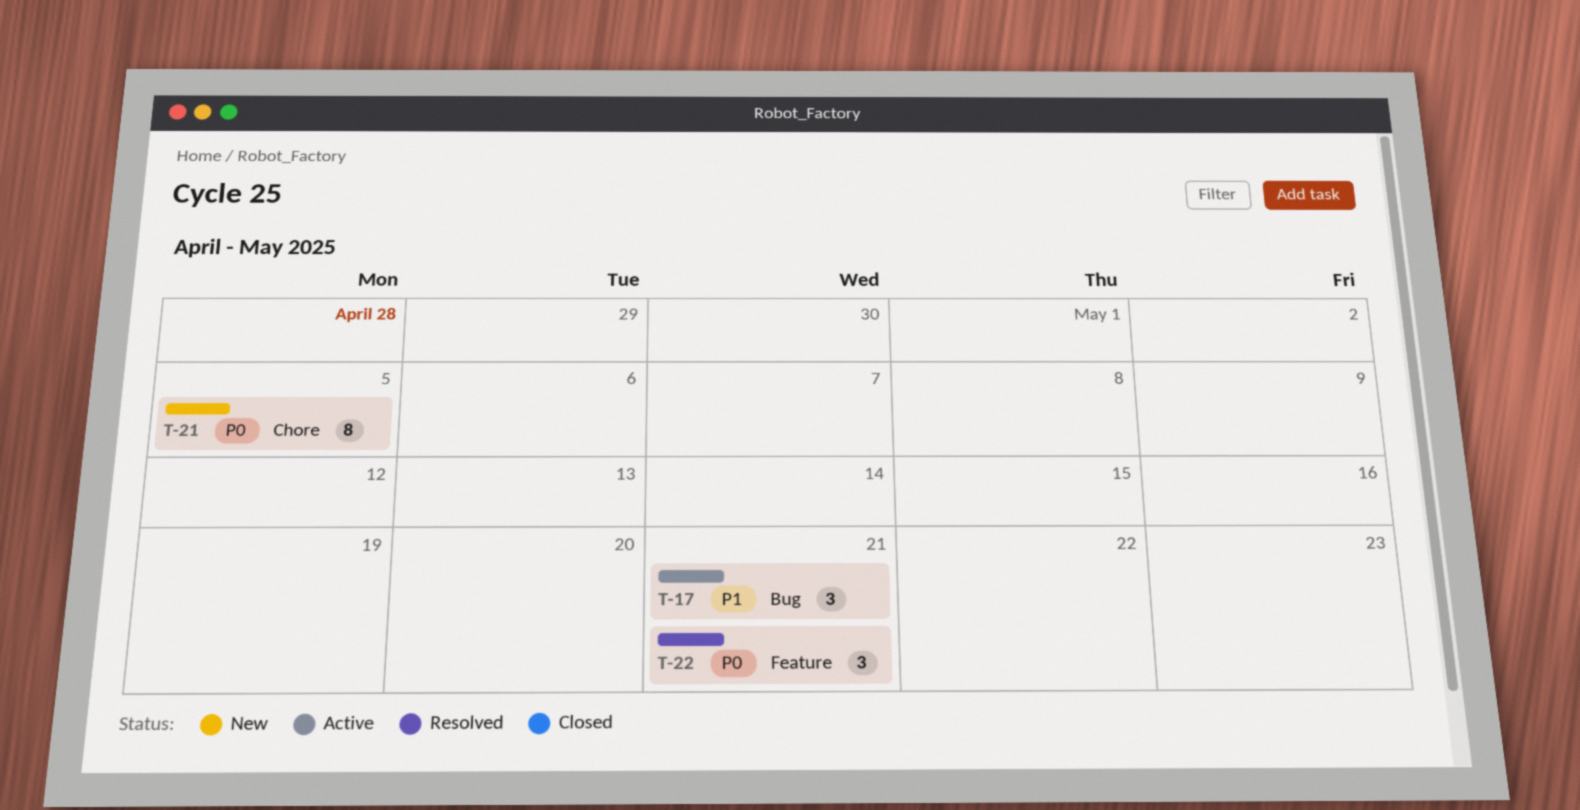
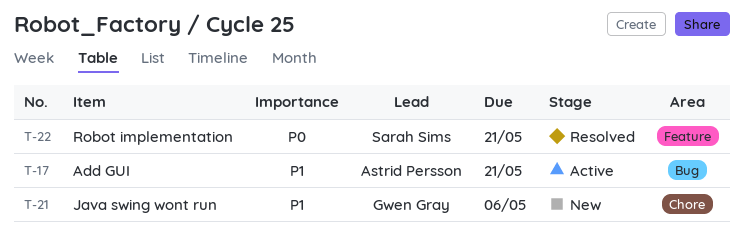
T-21, priority: P0 -> P1
T-21, due: May 5 -> May 6

